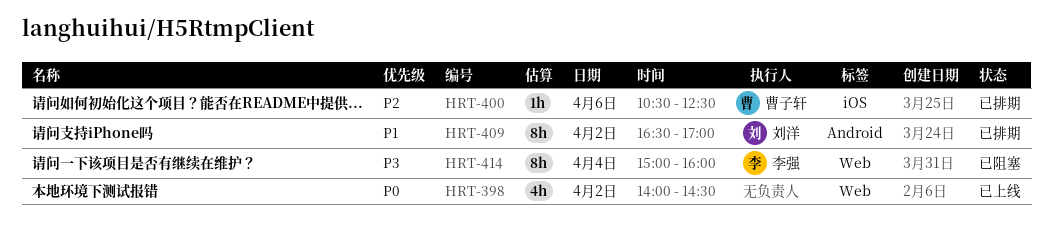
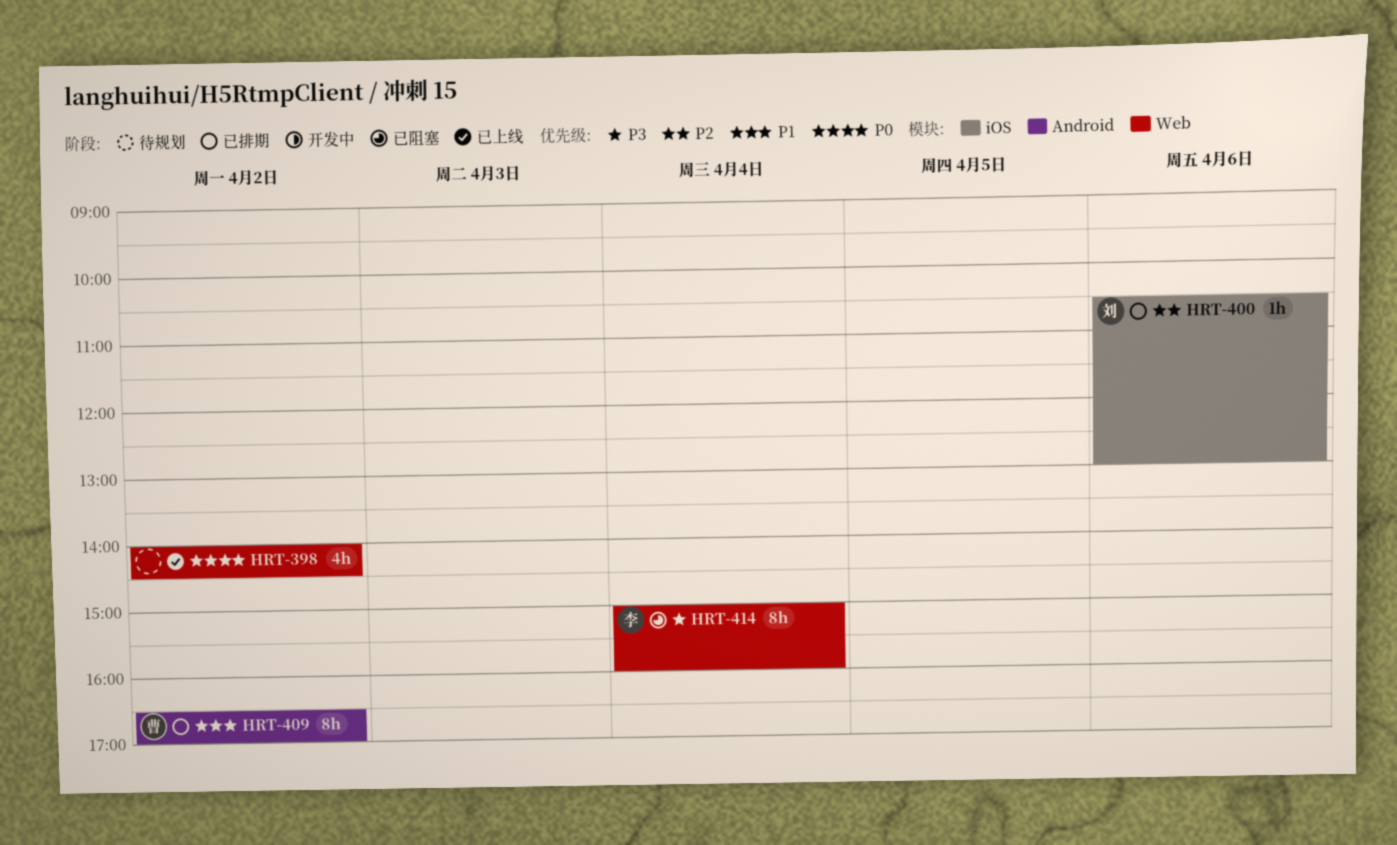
HRT-400, owner: 曹子轩 -> 刘洋
HRT-400, ends: 12:30 -> 13:00
HRT-409, owner: 刘洋 -> 曹子轩

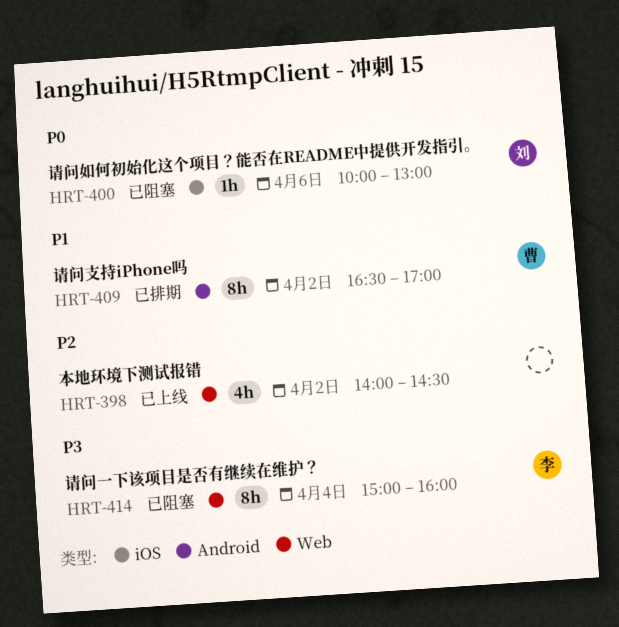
HRT-398, priority: P0 -> P2
HRT-400, status: 已排期 -> 已阻塞
HRT-400, priority: P2 -> P0
HRT-400, begins: 10:30 -> 10:00

